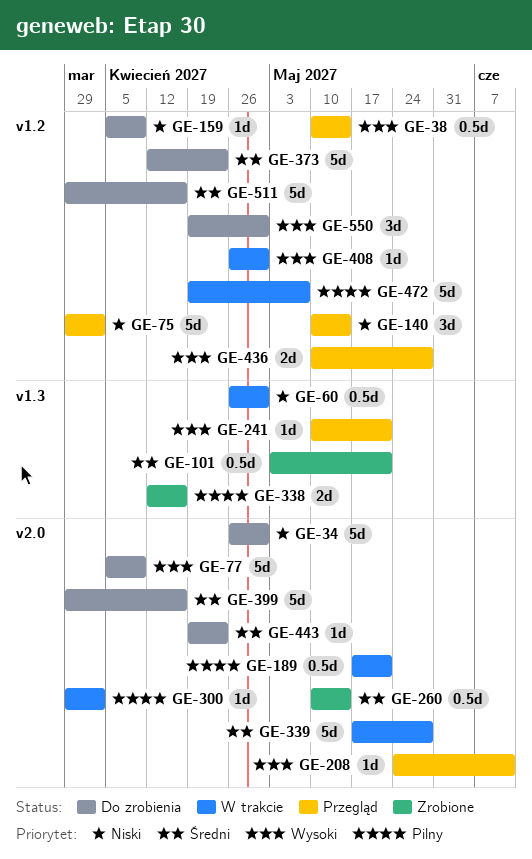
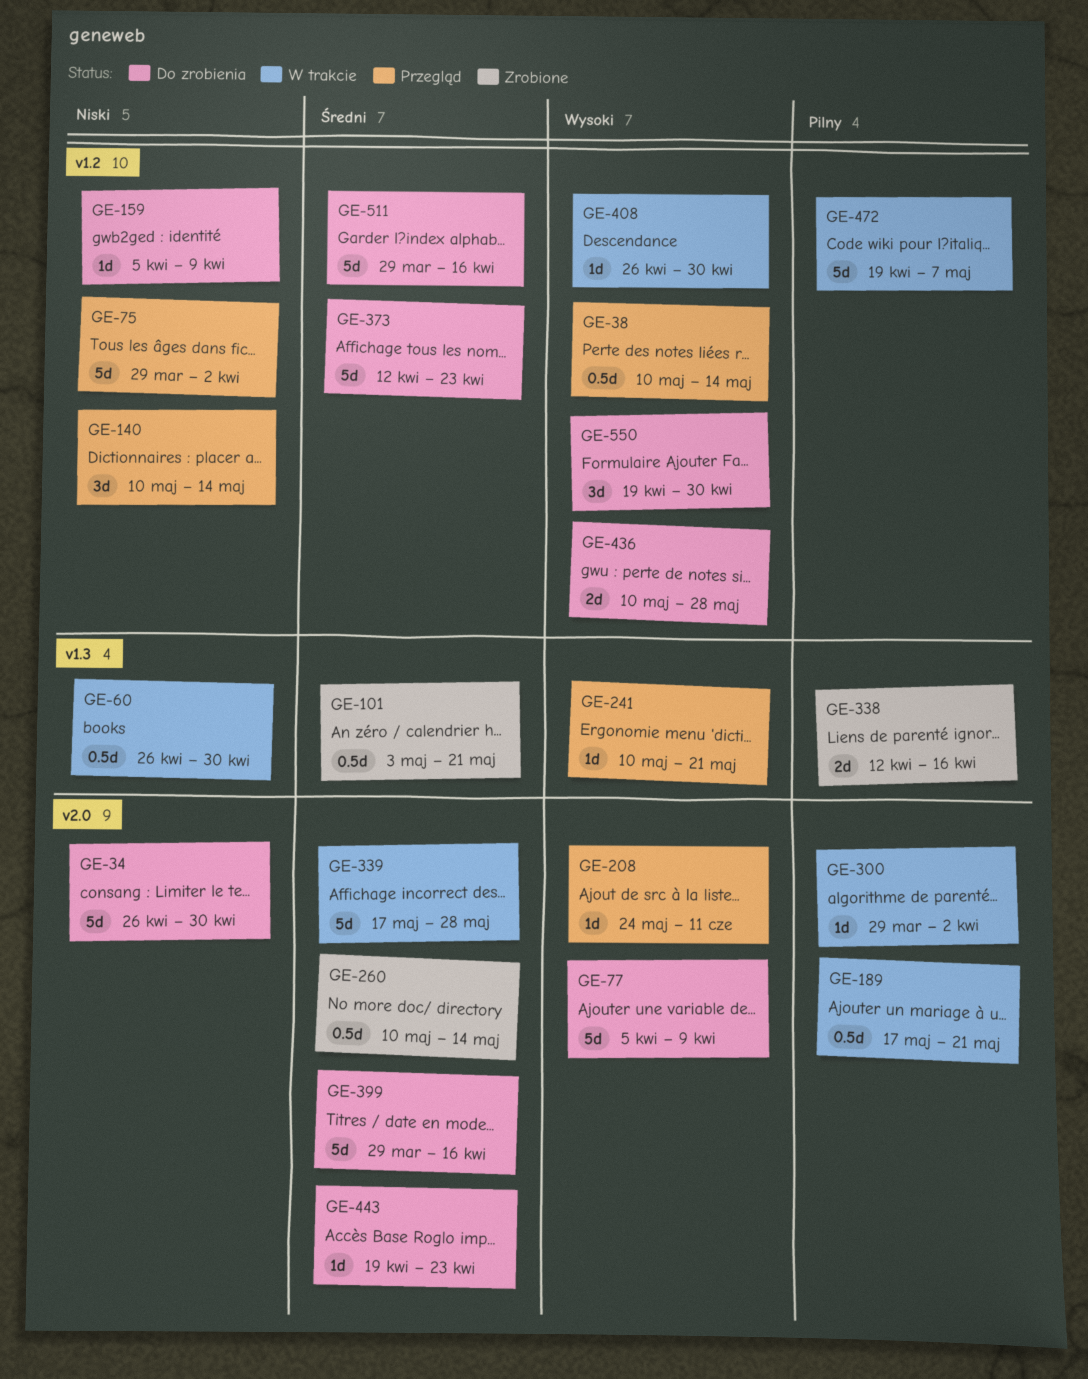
GE-436, status: Przegląd -> Do zrobienia

